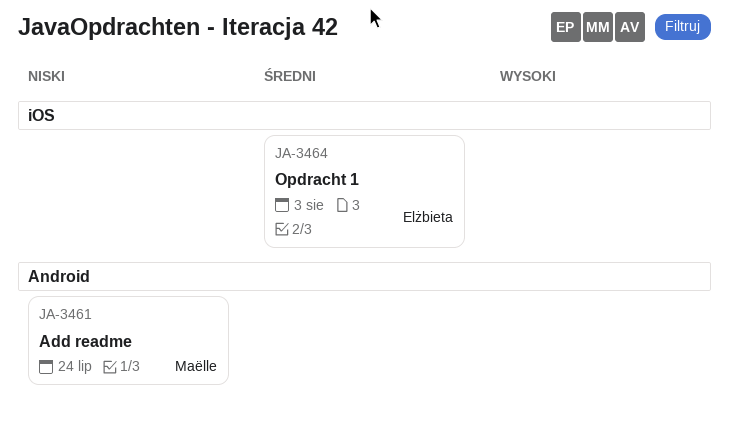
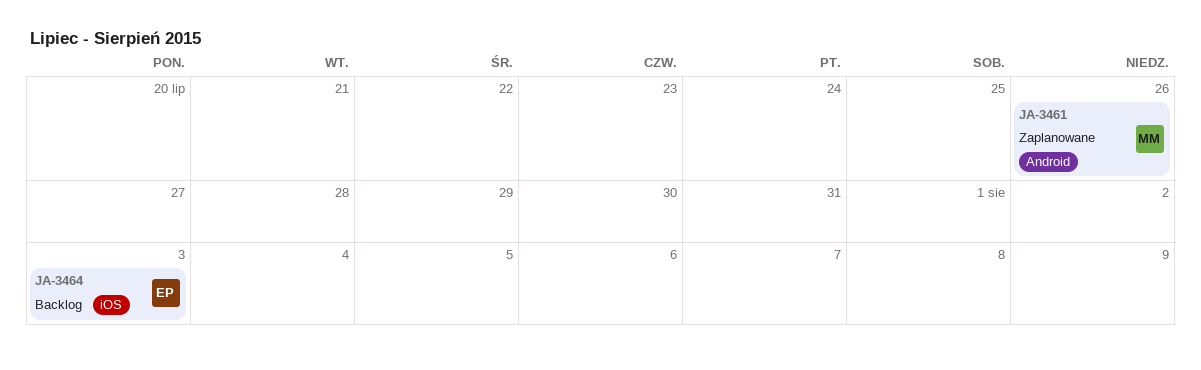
JA-3461, due: Jul 24 -> Jul 26

